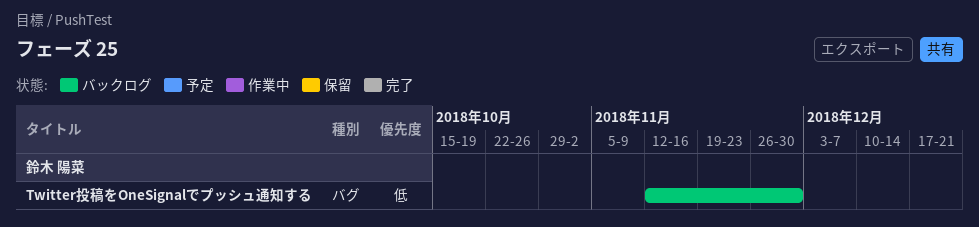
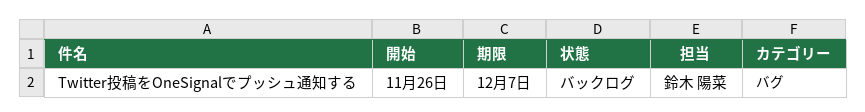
Twitter投稿をOneSignalでプッシュ通知する, start: Nov 12 -> Nov 26
Twitter投稿をOneSignalでプッシュ通知する, due: Nov 30 -> Dec 7

